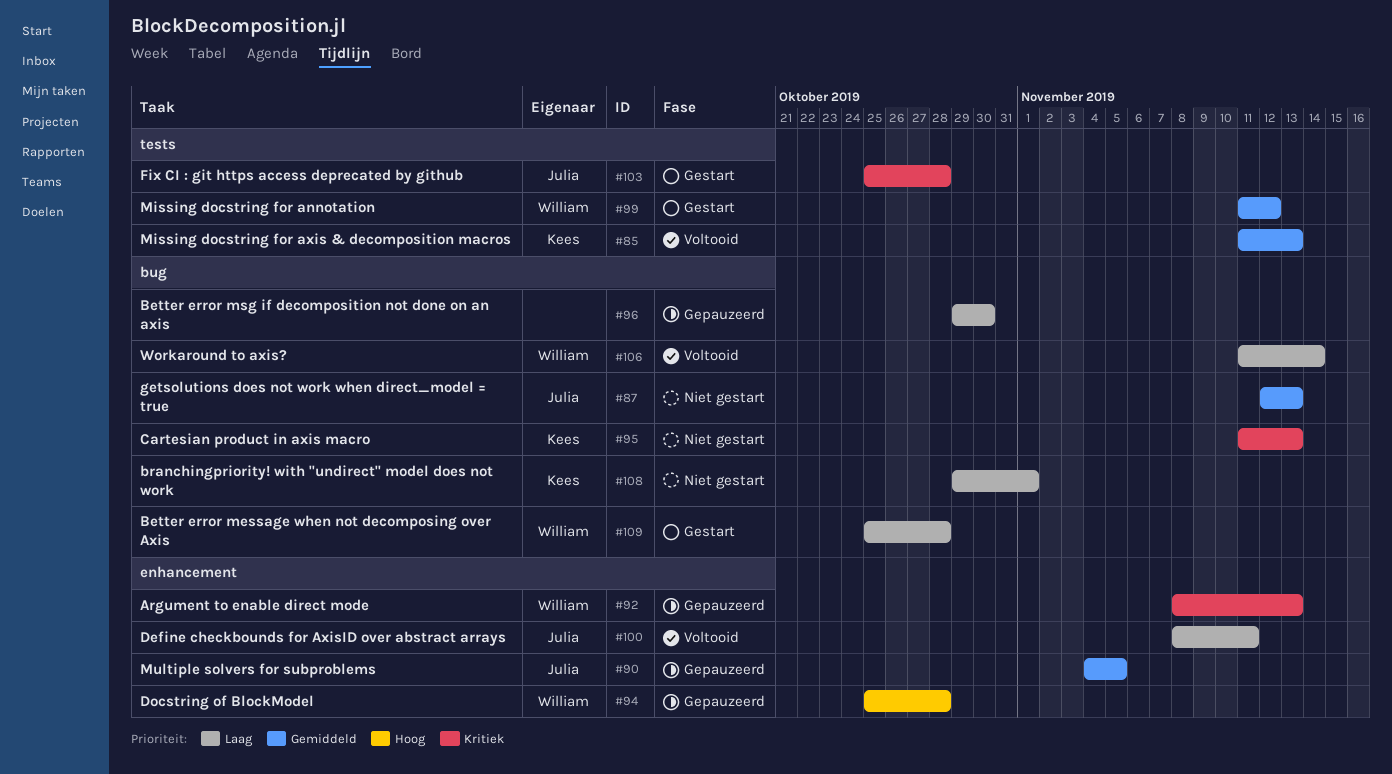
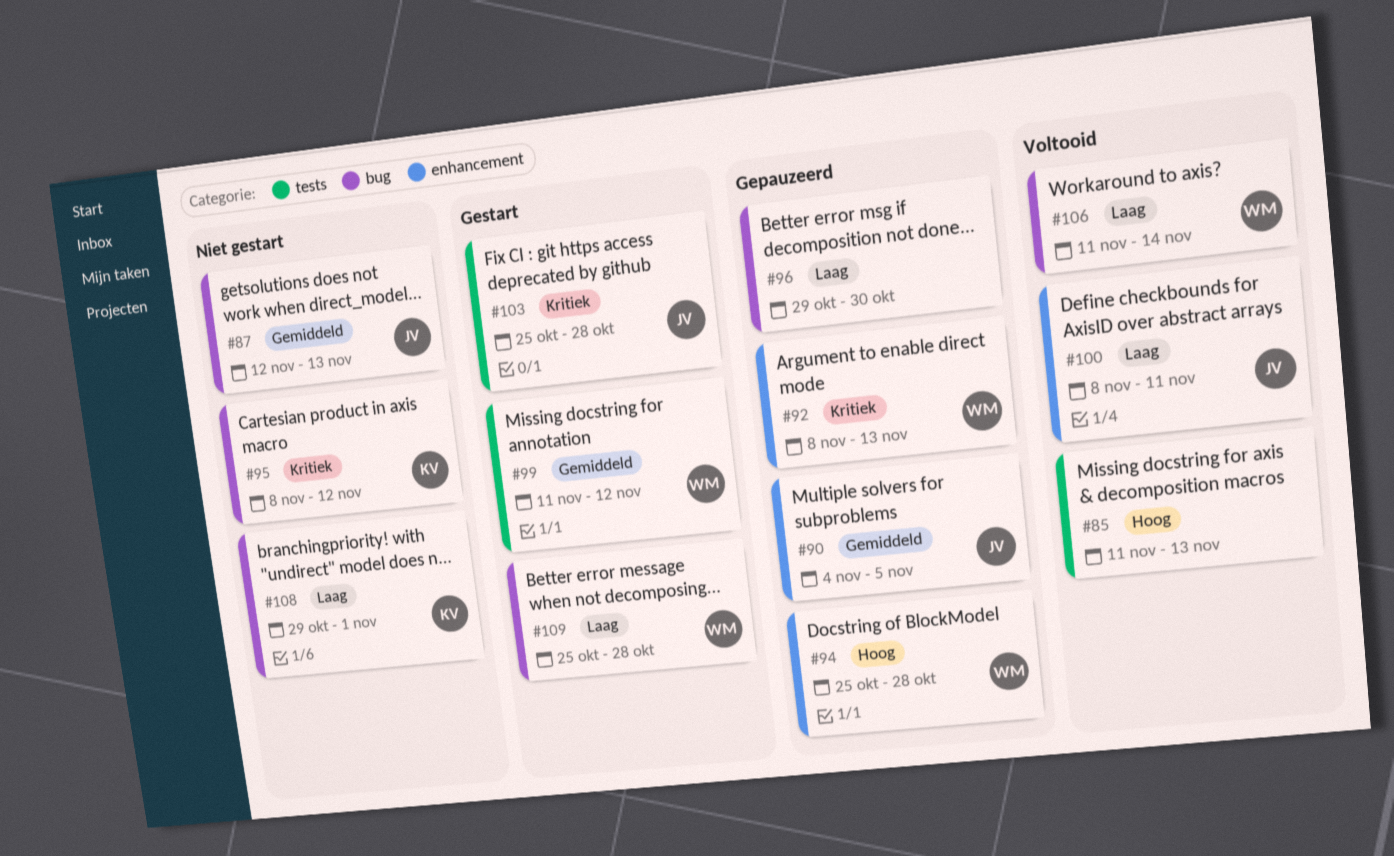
#85, owner: Kees -> none
#85, priority: Gemiddeld -> Hoog
#95, start: Nov 11 -> Nov 8
#95, due: Nov 13 -> Nov 12

